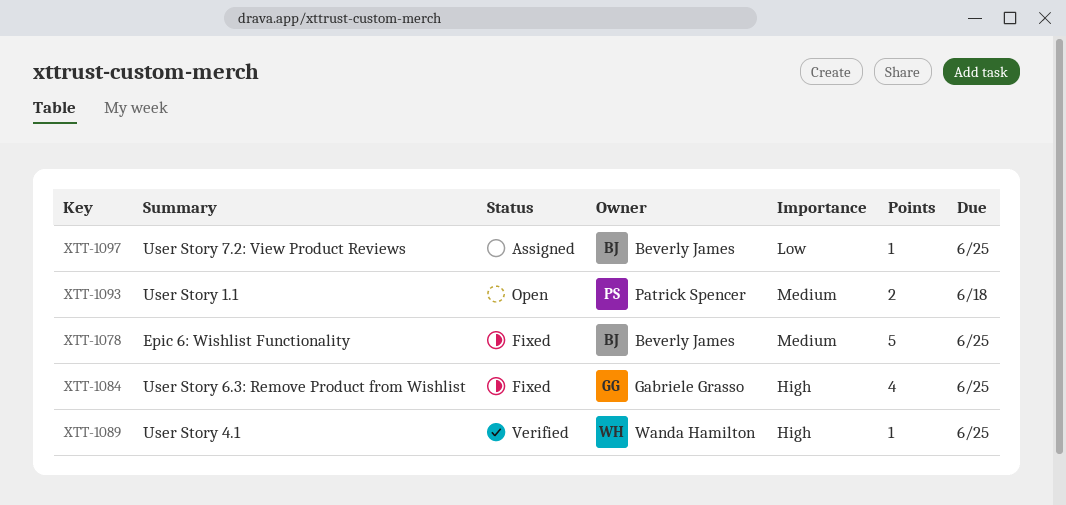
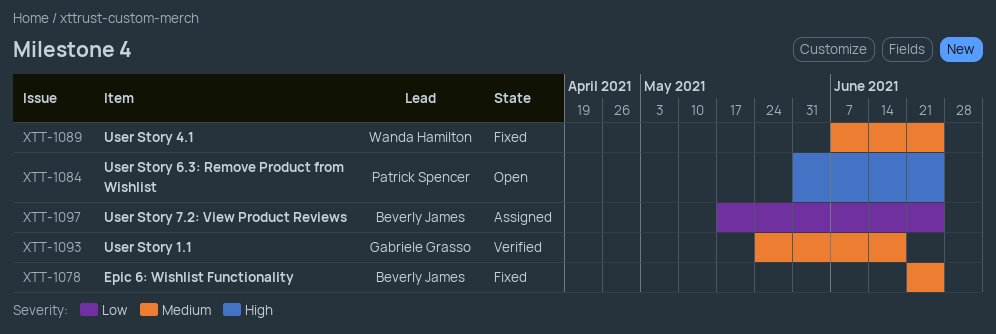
XTT-1084, status: Fixed -> Open
XTT-1084, owner: Gabriele Grasso -> Patrick Spencer
XTT-1089, status: Verified -> Fixed
XTT-1089, priority: High -> Medium
XTT-1093, status: Open -> Verified
XTT-1093, owner: Patrick Spencer -> Gabriele Grasso

